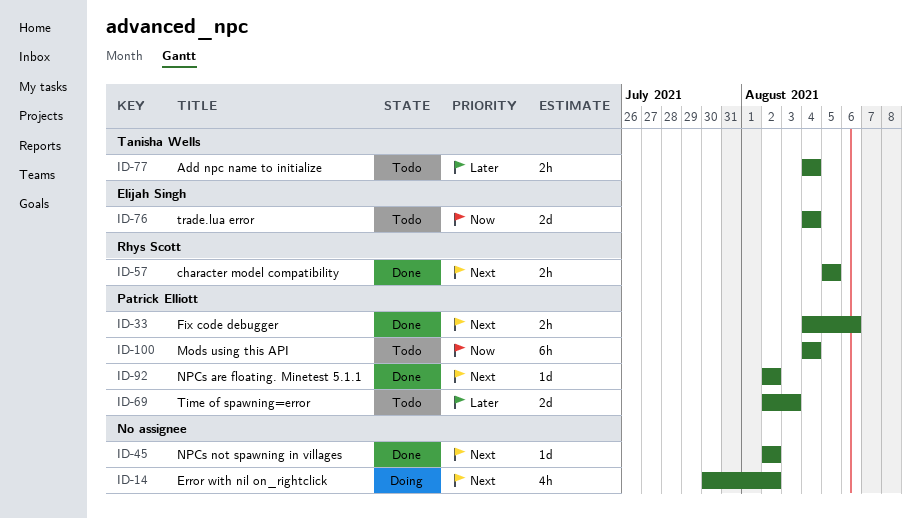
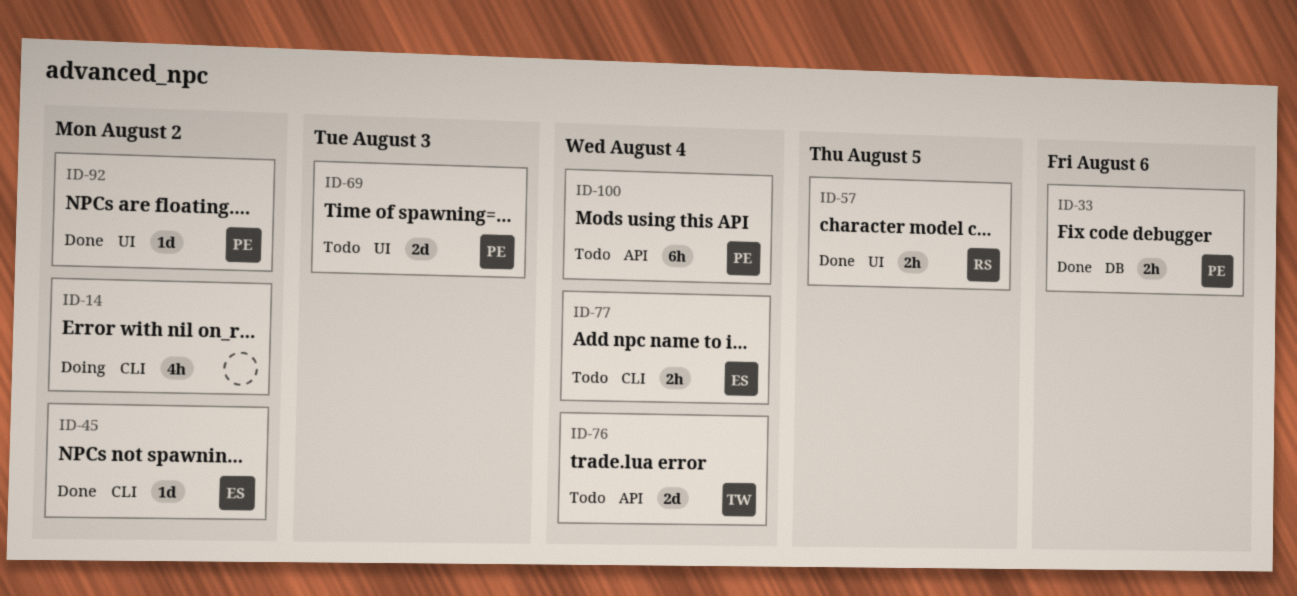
ID-45, owner: none -> Elijah Singh
ID-76, owner: Elijah Singh -> Tanisha Wells
ID-77, owner: Tanisha Wells -> Elijah Singh

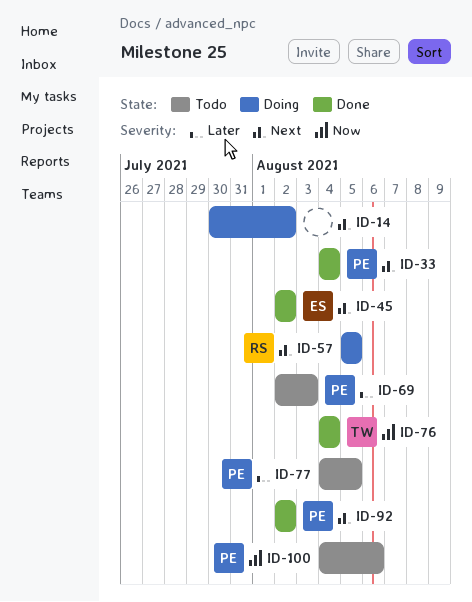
ID-33, due: Aug 6 -> Aug 4
ID-57, status: Done -> Doing
ID-76, status: Todo -> Done
ID-77, owner: ES -> PE
ID-77, due: Aug 4 -> Aug 5
ID-100, due: Aug 4 -> Aug 6

